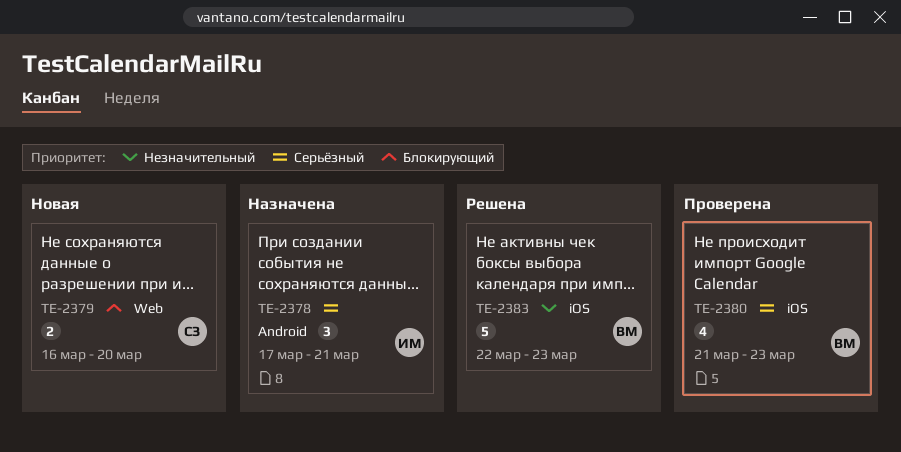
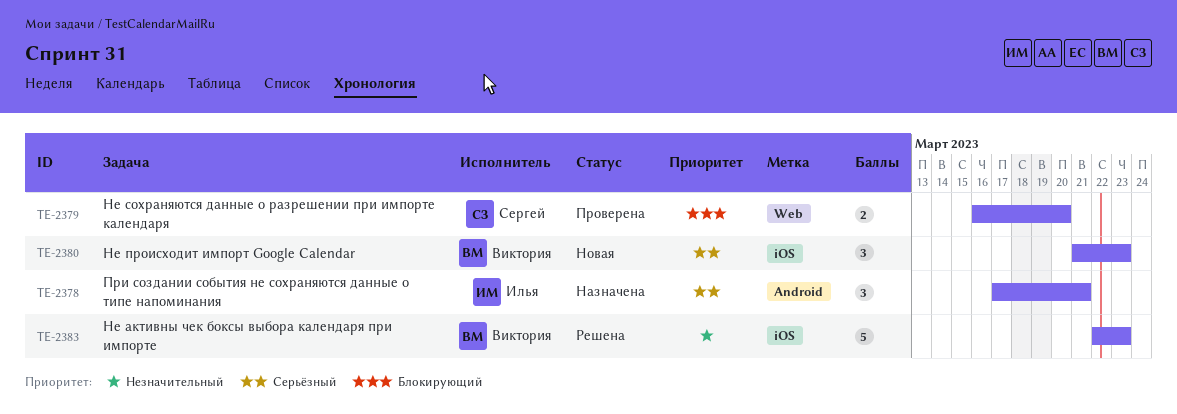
TE-2379, status: Новая -> Проверена
TE-2380, status: Проверена -> Новая
TE-2380, estimate: 4 -> 3

